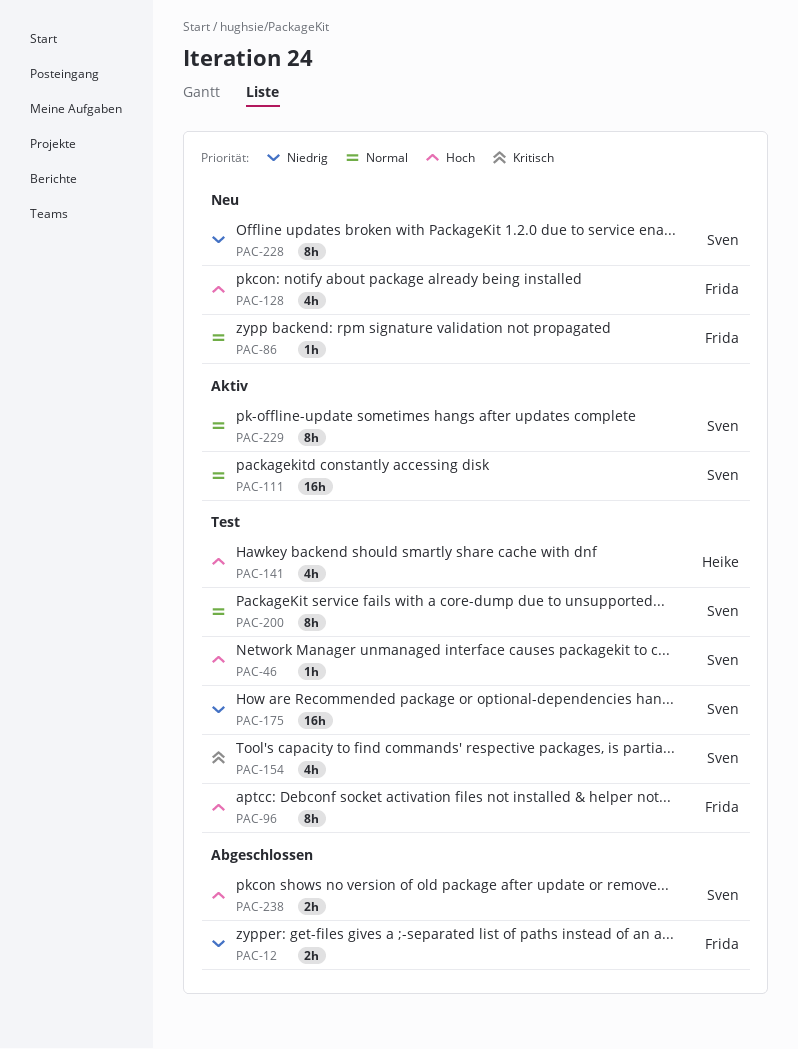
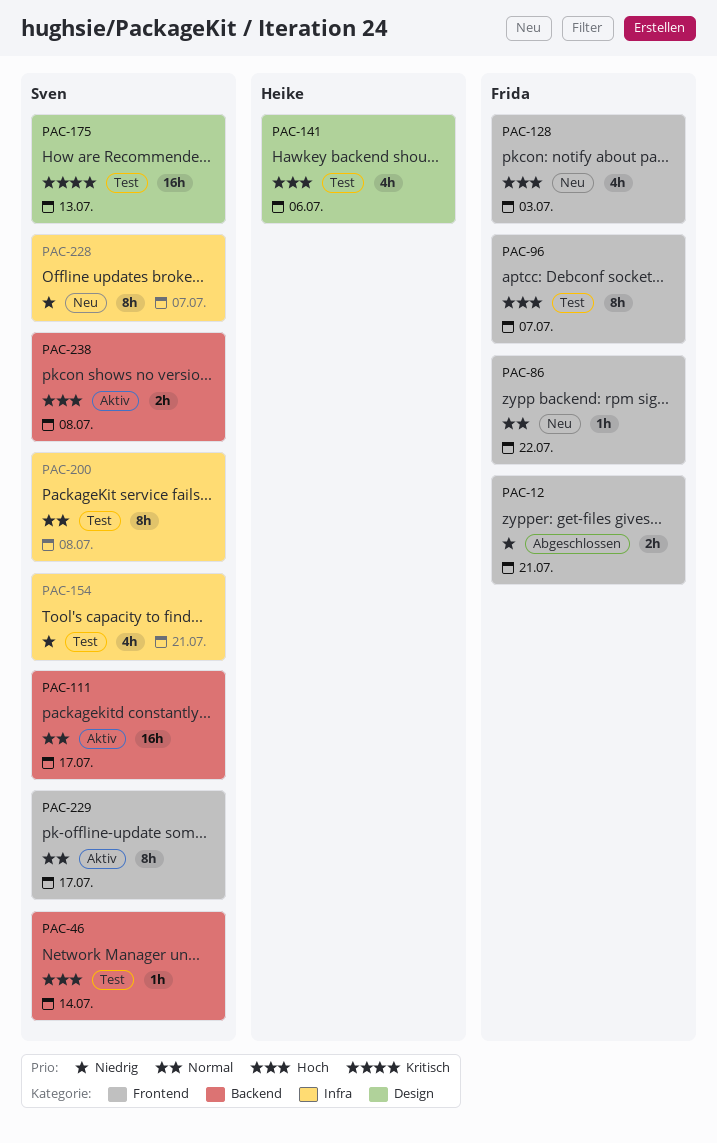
PAC-154, priority: Kritisch -> Niedrig
PAC-175, priority: Niedrig -> Kritisch
PAC-238, status: Abgeschlossen -> Aktiv

